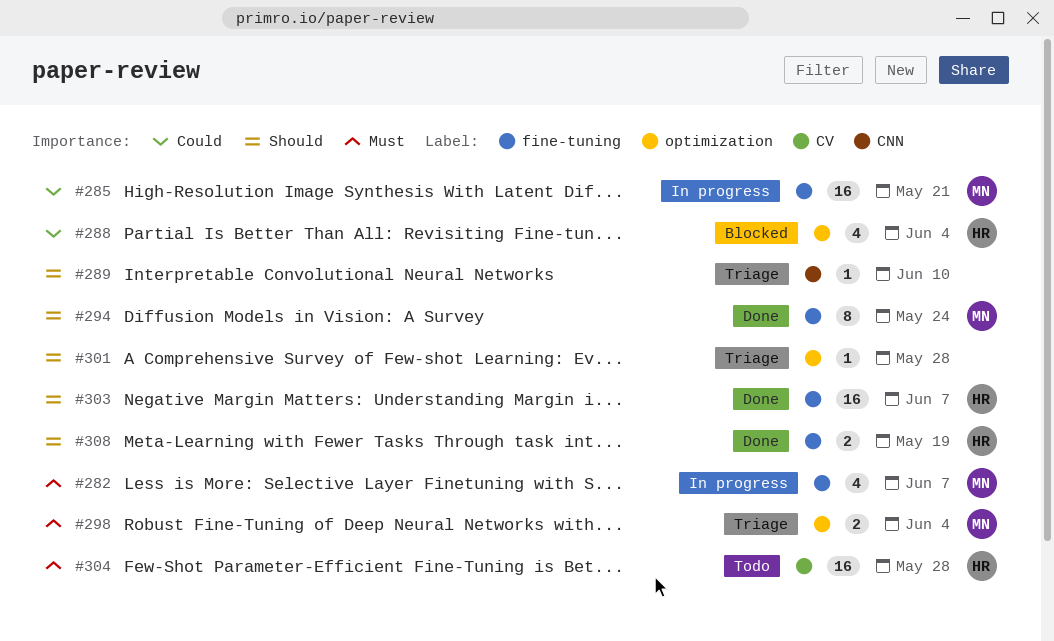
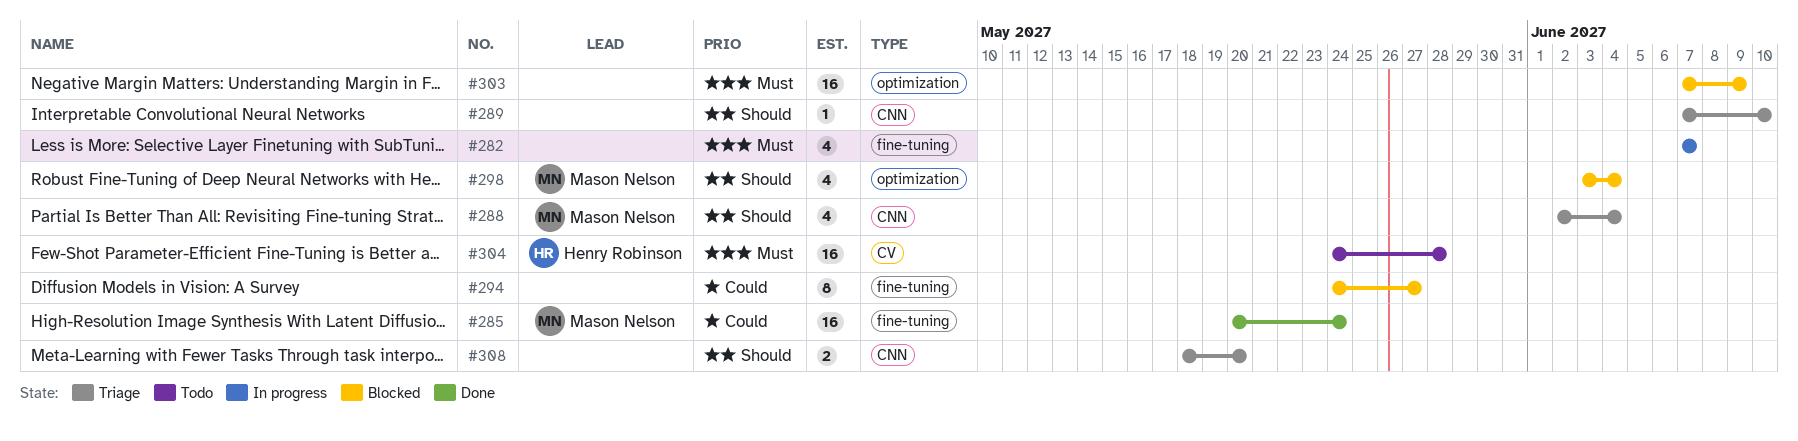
#282, owner: Mason Nelson -> none
#285, status: In progress -> Done
#285, due: May 21 -> May 24
#288, status: Blocked -> Triage
#288, owner: Henry Robinson -> Mason Nelson
#288, priority: Could -> Should
#288, label: optimization -> CNN
#294, status: Done -> Blocked
#294, owner: Mason Nelson -> none
#294, priority: Should -> Could
#294, due: May 24 -> May 27
#298, status: Triage -> Blocked
#298, priority: Must -> Should
#298, estimate: 2 -> 4
#301: present -> none
#303, status: Done -> Blocked
#303, owner: Henry Robinson -> none
#303, priority: Should -> Must
#303, label: fine-tuning -> optimization
#303, due: Jun 7 -> Jun 9
#308, status: Done -> Triage
#308, owner: Henry Robinson -> none
#308, label: fine-tuning -> CNN
#308, due: May 19 -> May 20

